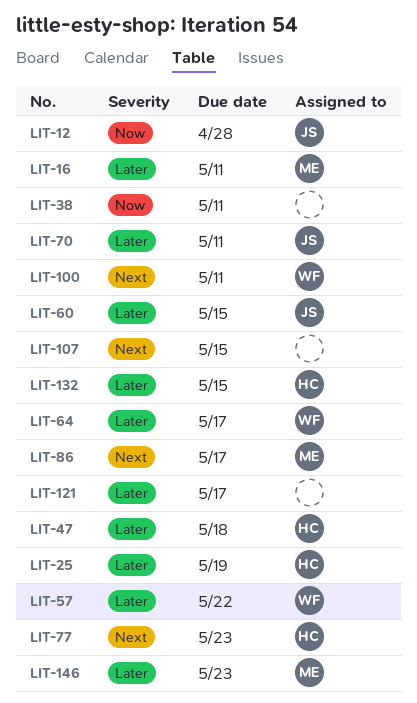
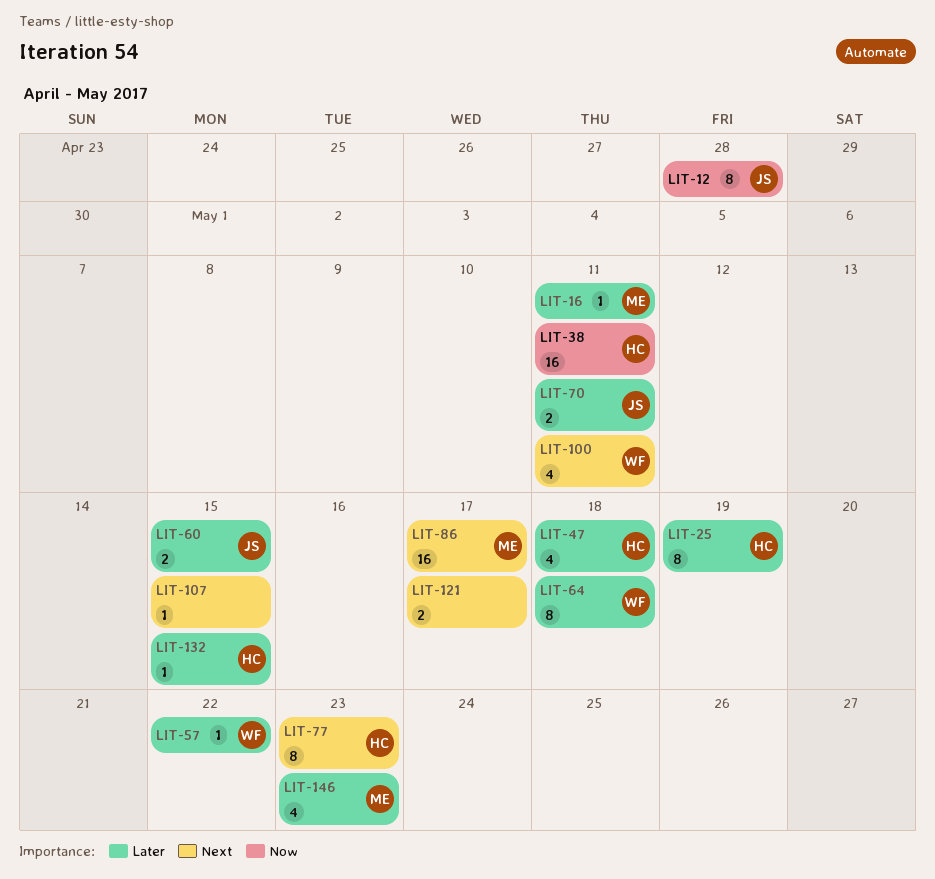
LIT-38, owner: none -> HC
LIT-64, due: May 17 -> May 18
LIT-121, priority: Later -> Next

